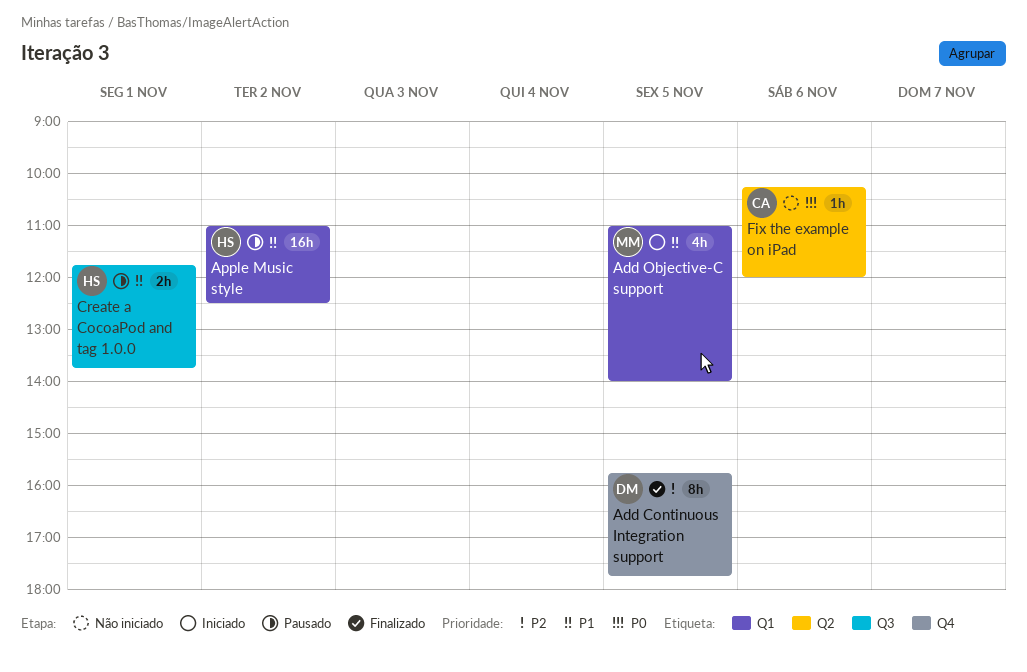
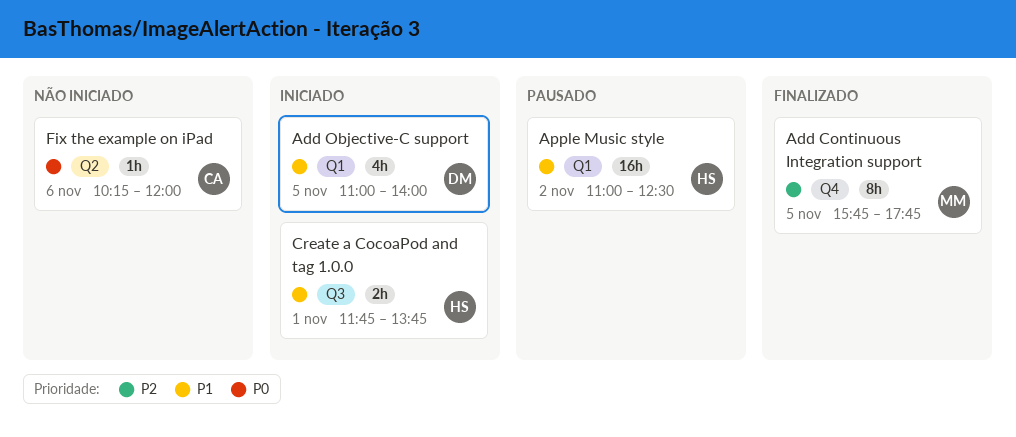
Add Continuous Integration support, owner: DM -> MM
Add Objective-C support, owner: MM -> DM
Create a CocoaPod and tag 1.0.0, status: Pausado -> Iniciado

